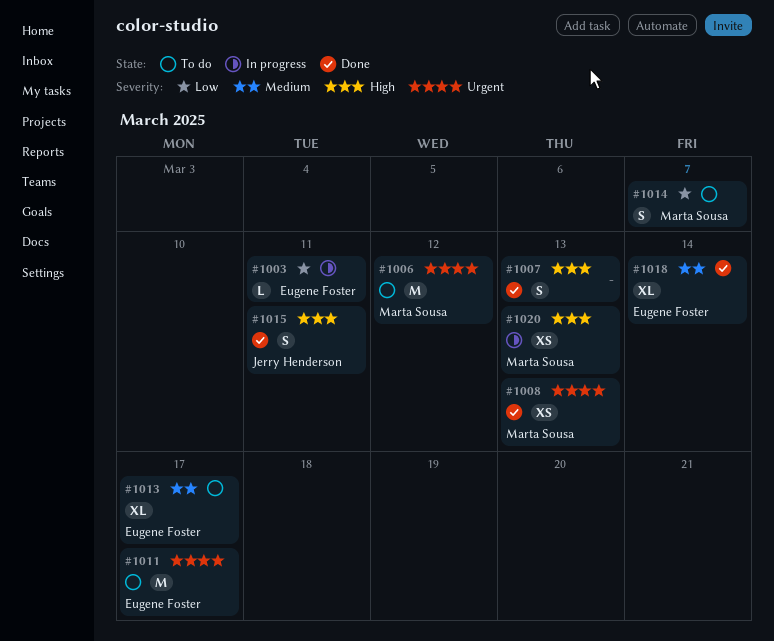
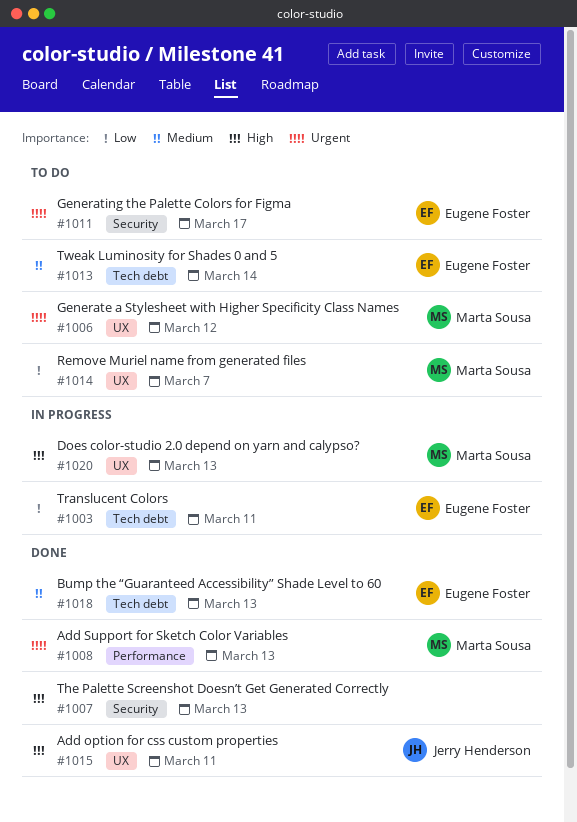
#1013, due: Mar 17 -> Mar 14
#1018, due: Mar 14 -> Mar 13

